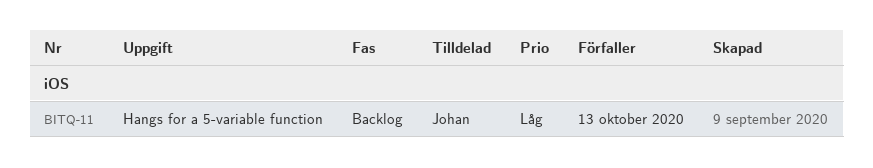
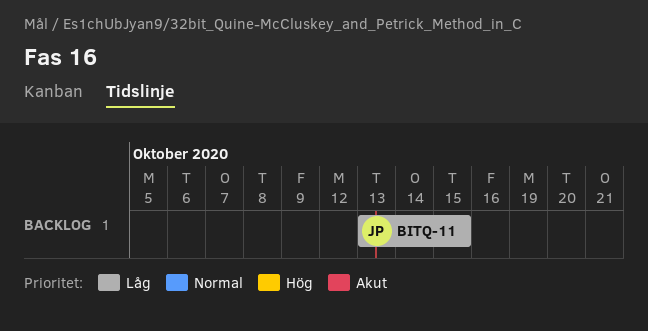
BITQ-11, due: Oct 13 -> Oct 15

